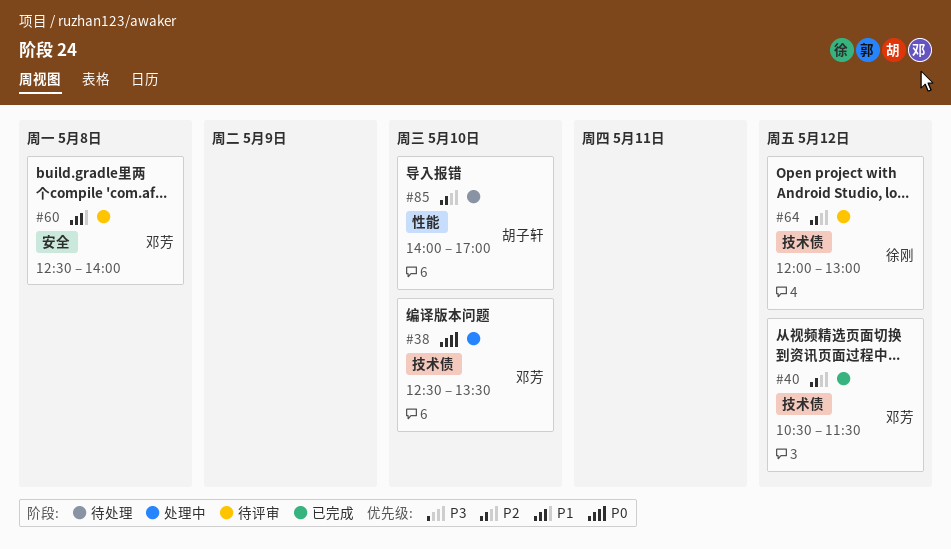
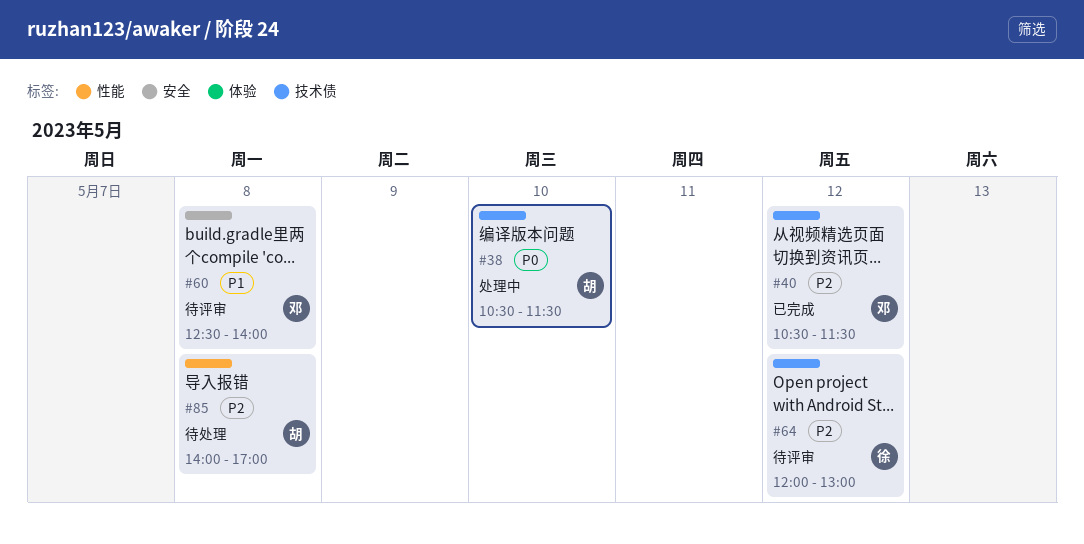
#38, owner: 邓芳 -> 胡子轩
#38, begins: 12:30 -> 10:30
#38, ends: 13:30 -> 11:30
#85, day: May 10 -> May 8

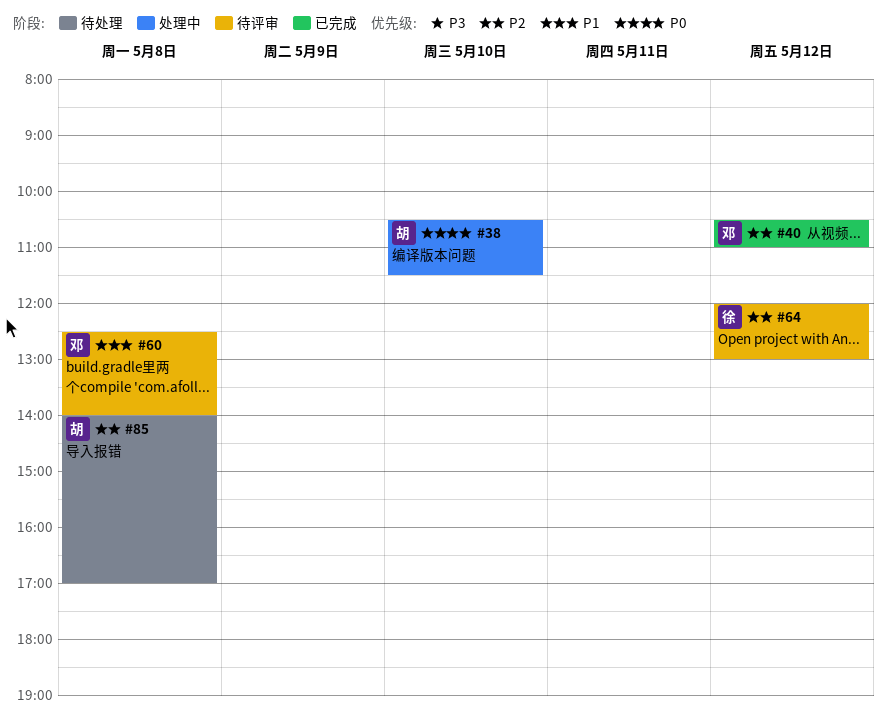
#40, ends: 11:30 -> 11:00

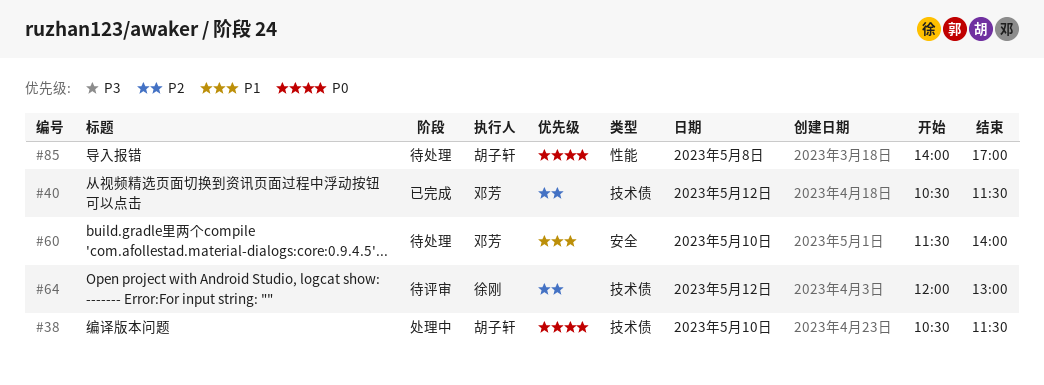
#40, ends: 11:00 -> 11:30
#60, status: 待评审 -> 待处理
#60, day: May 8 -> May 10
#60, begins: 12:30 -> 11:30
#85, priority: P2 -> P0

